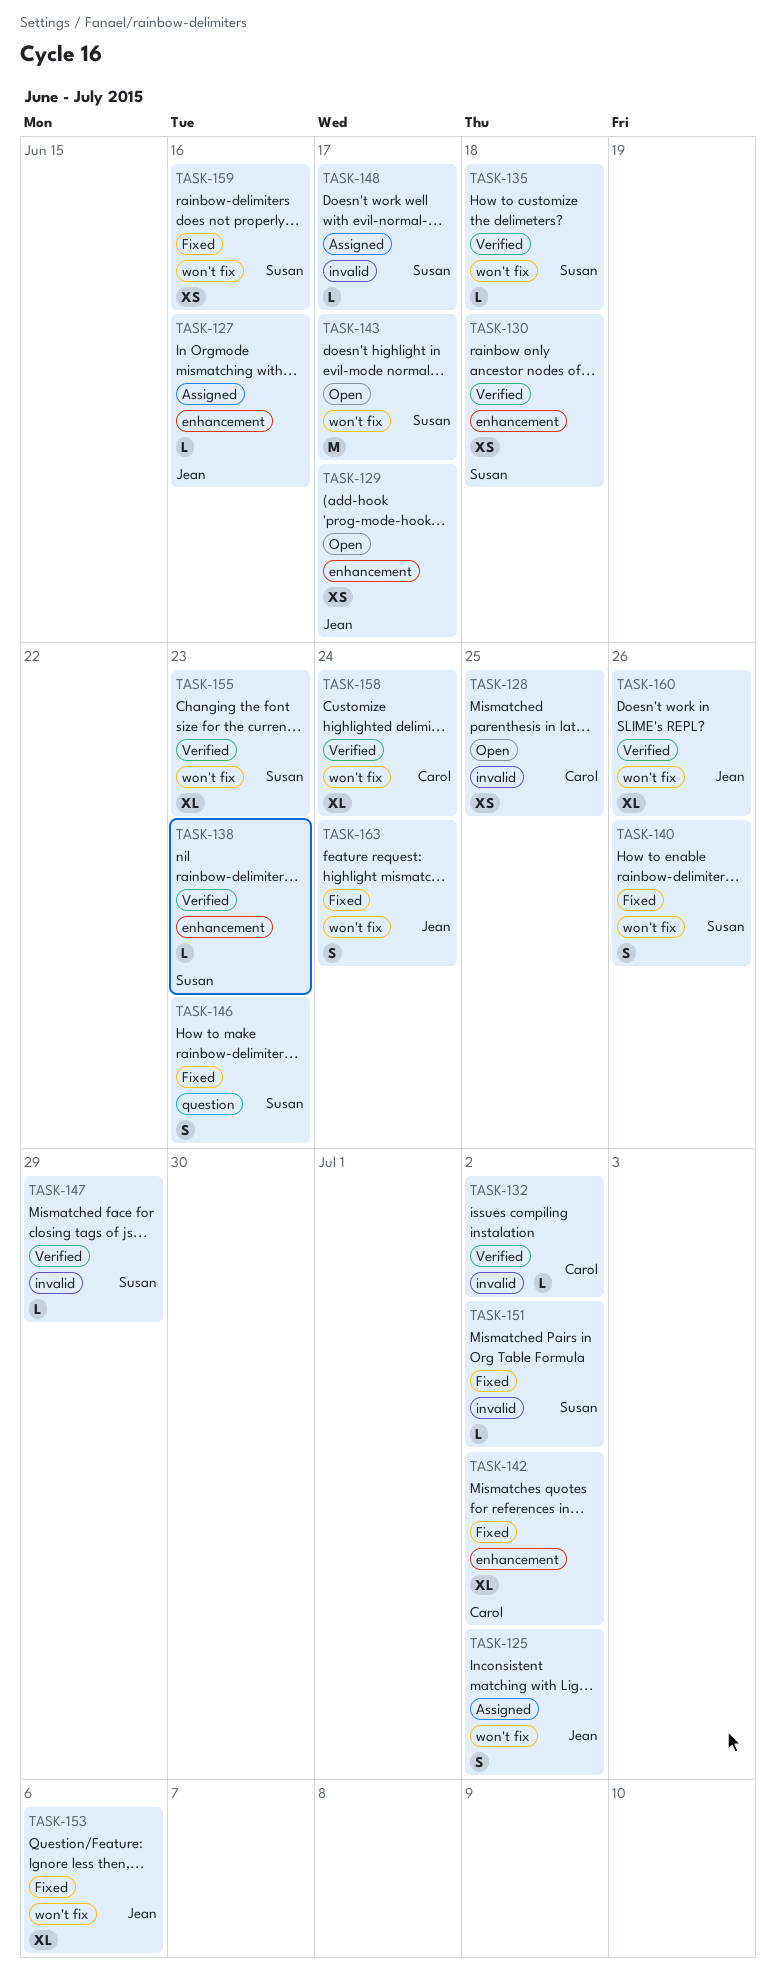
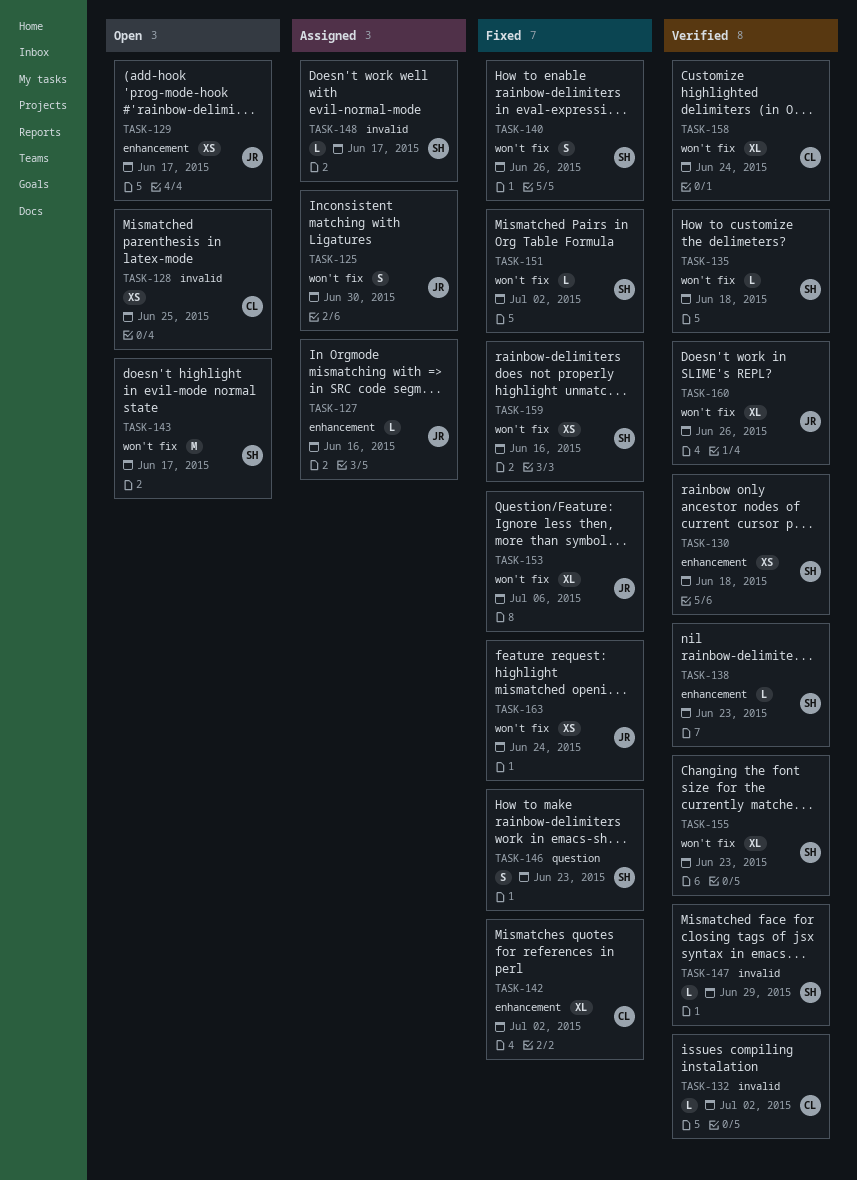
TASK-125, due: Jul 2 -> Jun 30
TASK-151, label: invalid -> won't fix
TASK-163, estimate: S -> XS

